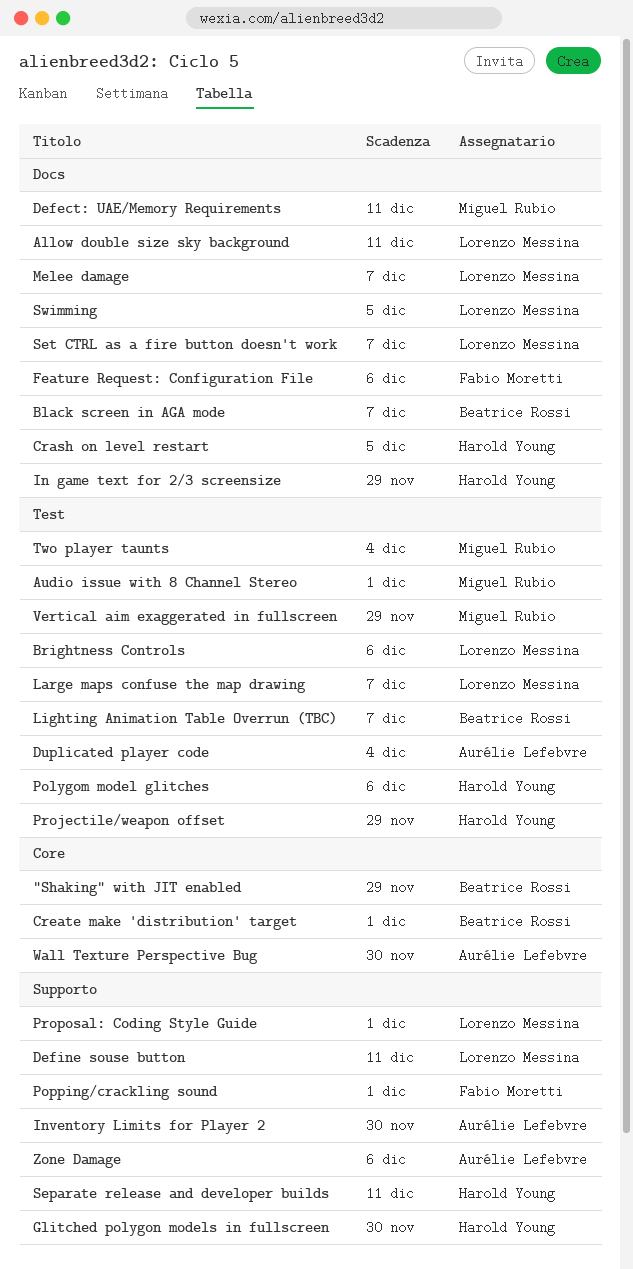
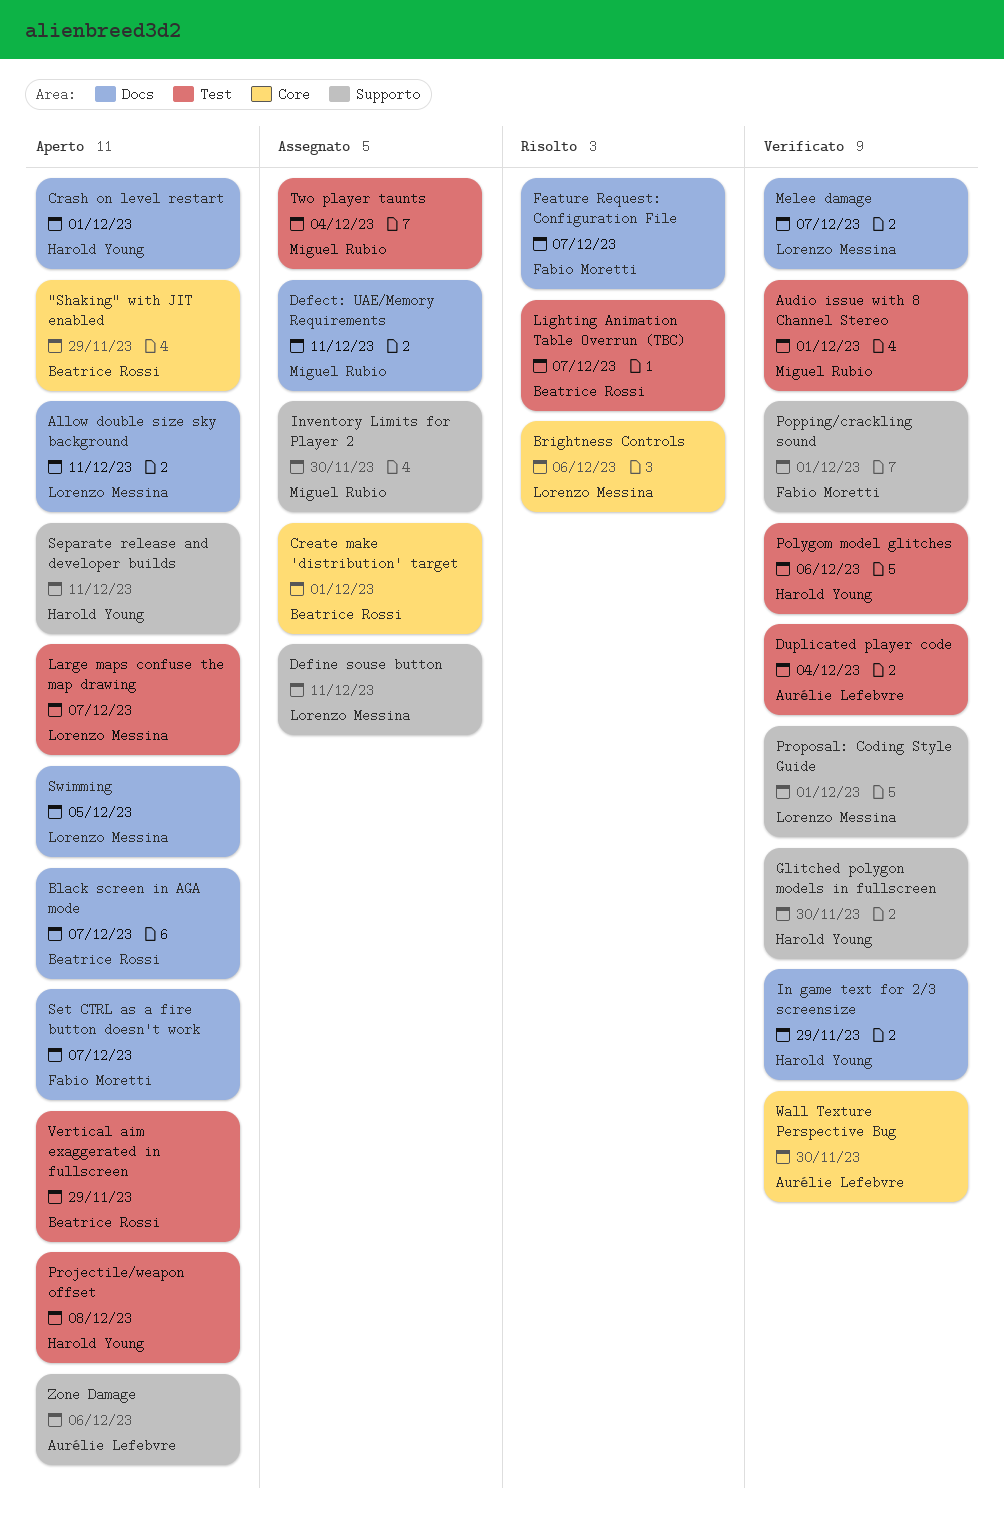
Brightness Controls, label: Test -> Core
Crash on level restart, due: Dec 5 -> Dec 1
Feature Request: Configuration File, due: Dec 6 -> Dec 7
Inventory Limits for Player 2, owner: Aurélie Lefebvre -> Miguel Rubio
Projectile/weapon offset, due: Nov 29 -> Dec 8
Set CTRL as a fire button doesn't work, owner: Lorenzo Messina -> Fabio Moretti
Vertical aim exaggerated in fullscreen, owner: Miguel Rubio -> Beatrice Rossi

